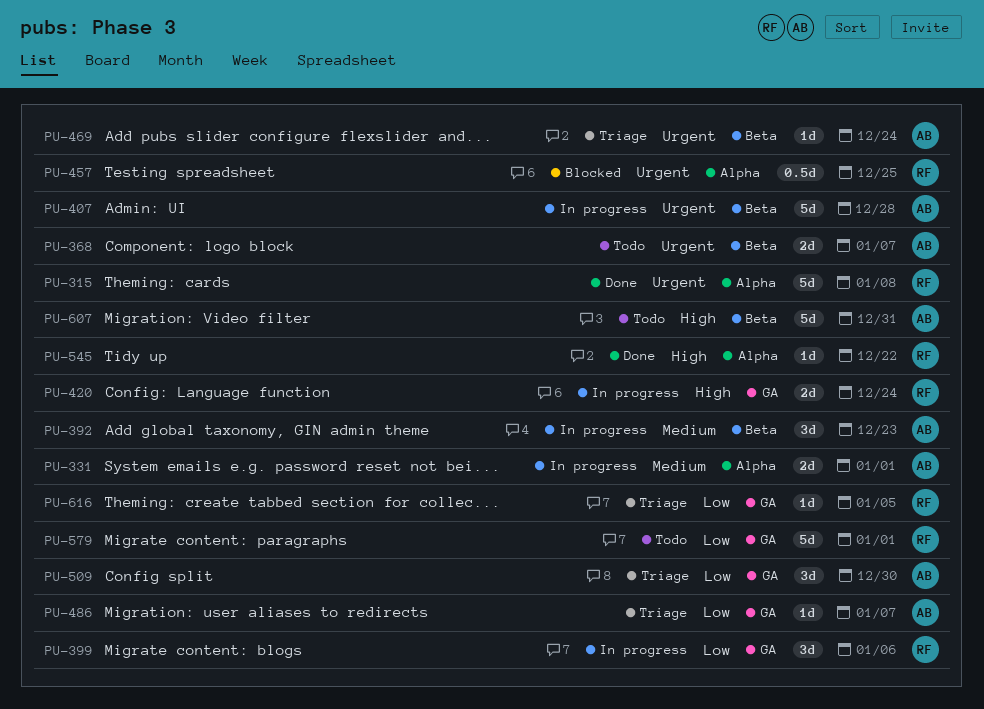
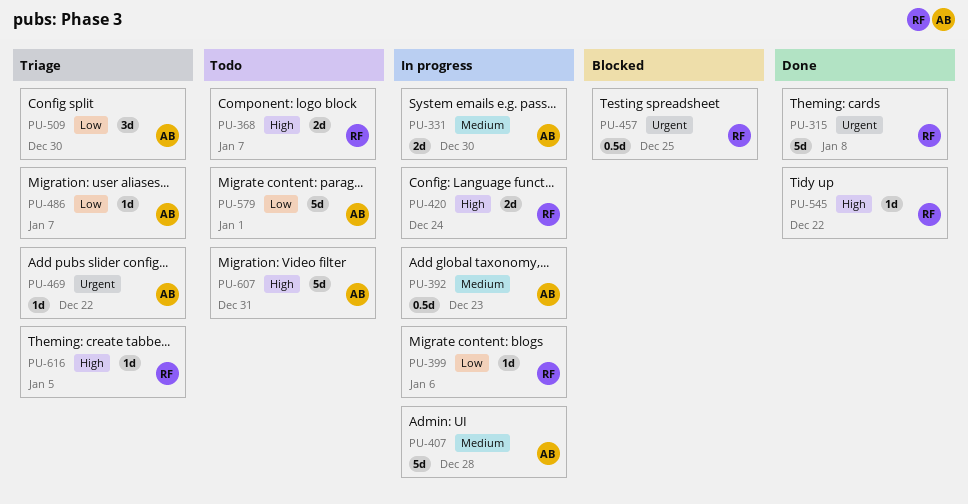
PU-331, due: Jan 1 -> Dec 30
PU-368, owner: AB -> RF
PU-368, priority: Urgent -> High
PU-392, estimate: 3d -> 0.5d
PU-399, estimate: 3d -> 1d
PU-407, priority: Urgent -> Medium
PU-469, due: Dec 24 -> Dec 22
PU-579, owner: RF -> AB
PU-616, priority: Low -> High

